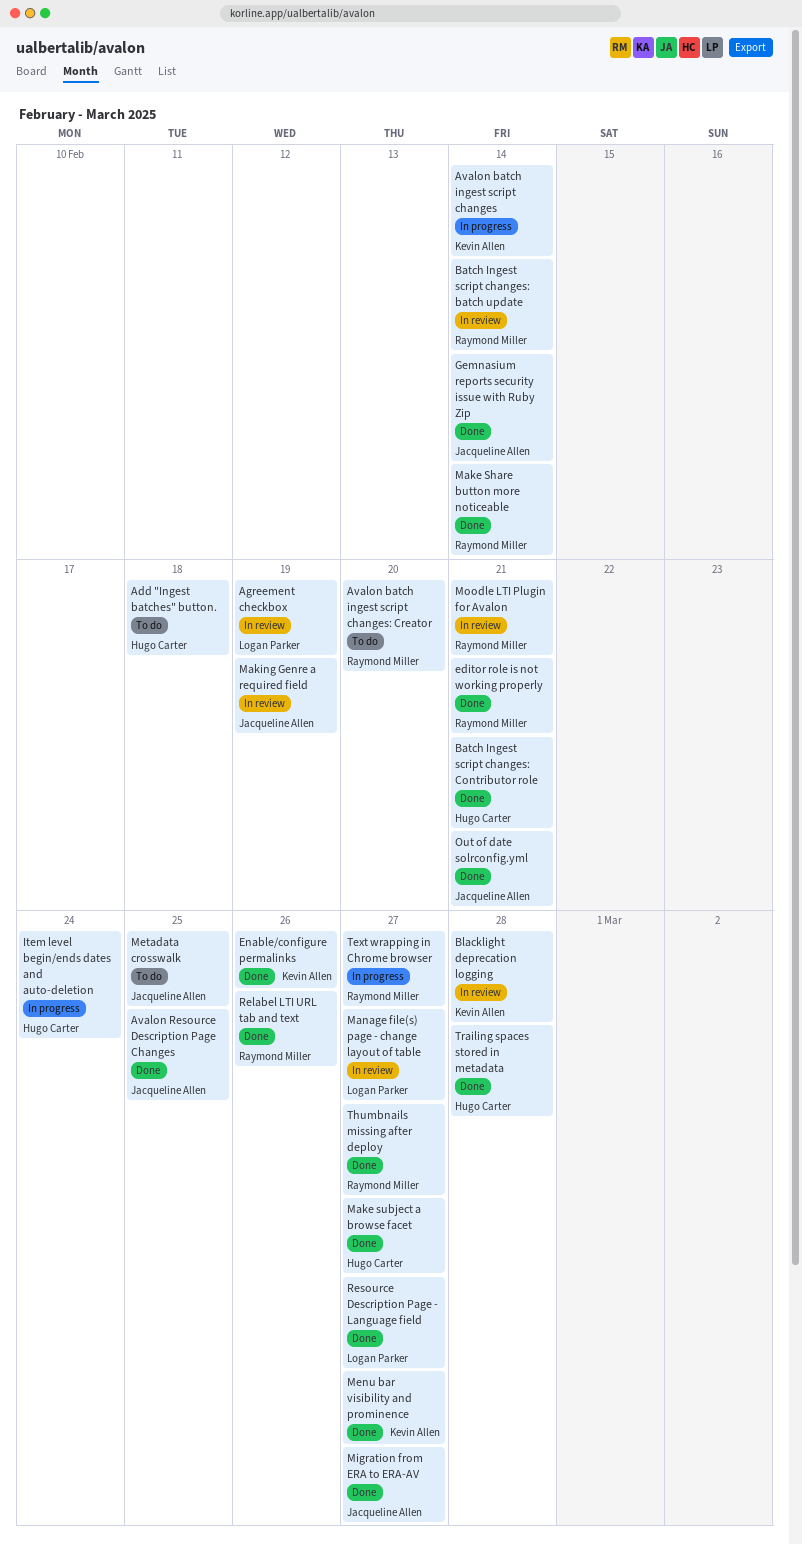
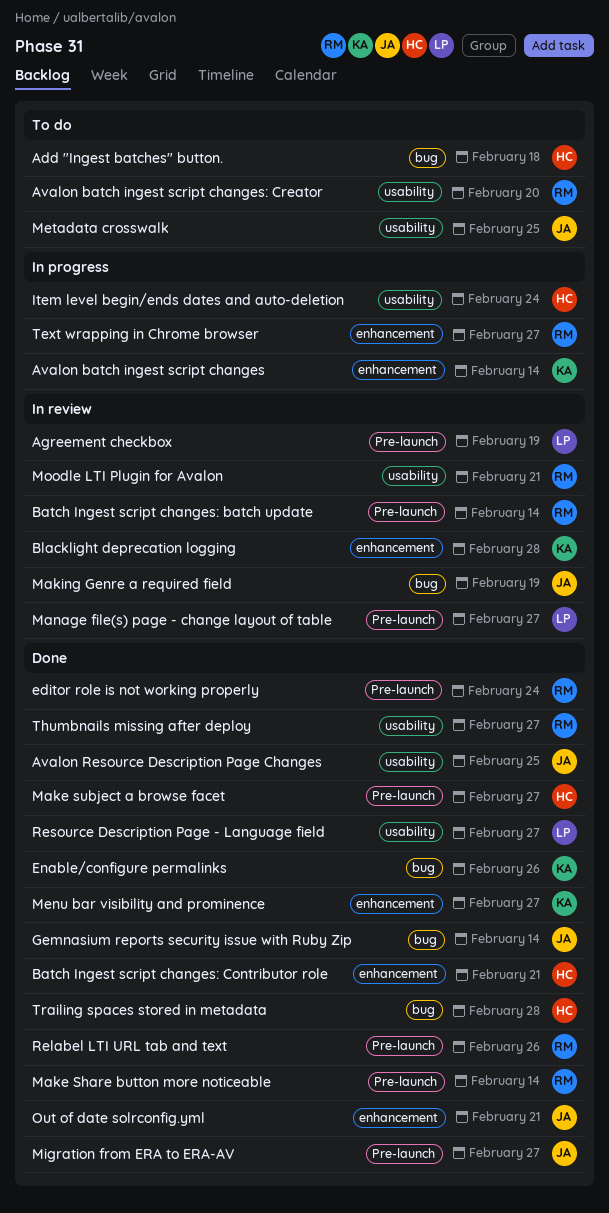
editor role is not working properly, due: Feb 21 -> Feb 24

